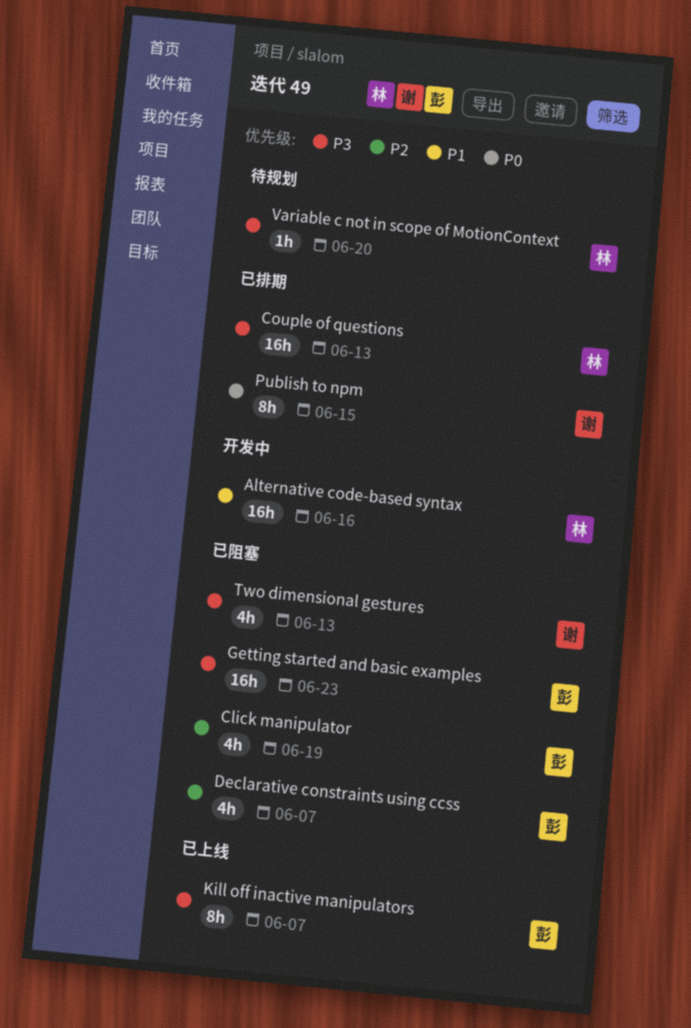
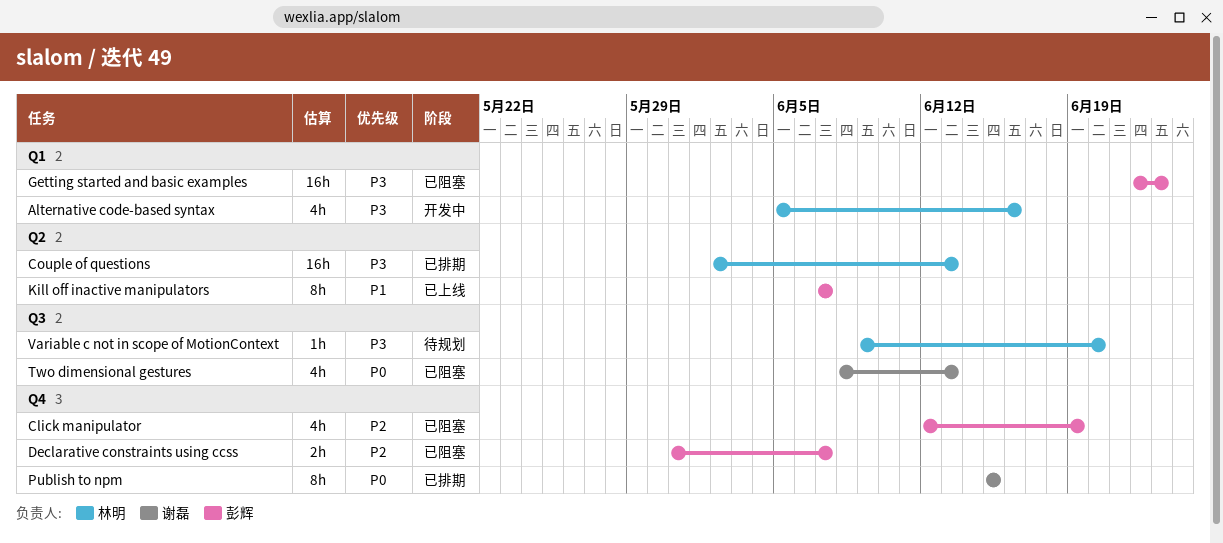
Alternative code-based syntax, priority: P1 -> P3
Alternative code-based syntax, estimate: 16h -> 4h
Declarative constraints using ccss, estimate: 4h -> 2h
Kill off inactive manipulators, priority: P3 -> P1
Two dimensional gestures, priority: P3 -> P0

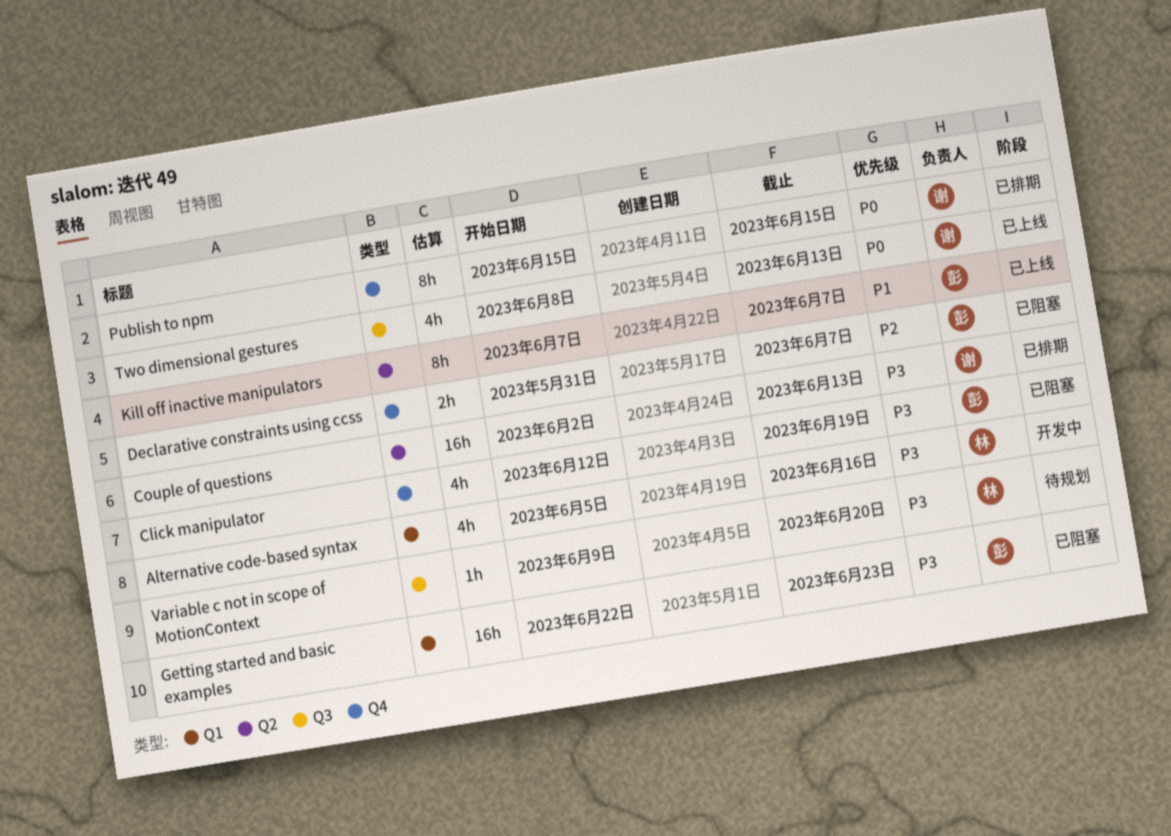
Click manipulator, priority: P2 -> P3
Couple of questions, owner: 林明 -> 谢磊
Two dimensional gestures, status: 已阻塞 -> 已上线

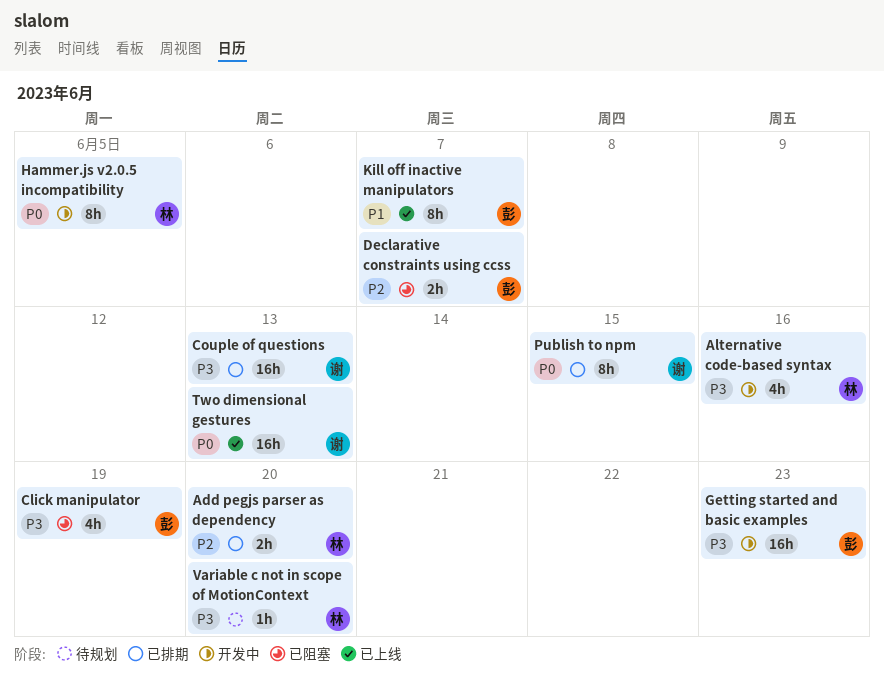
Add pegjs parser as dependency: none -> present
Getting started and basic examples, status: 已阻塞 -> 开发中
Hammer.js v2.0.5 incompatibility: none -> present
Two dimensional gestures, estimate: 4h -> 16h

